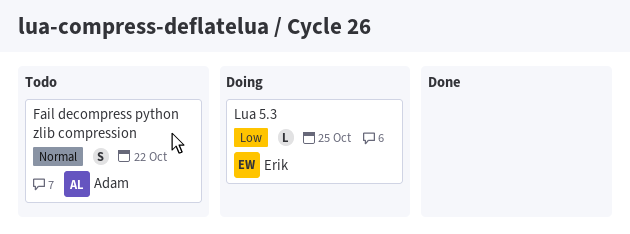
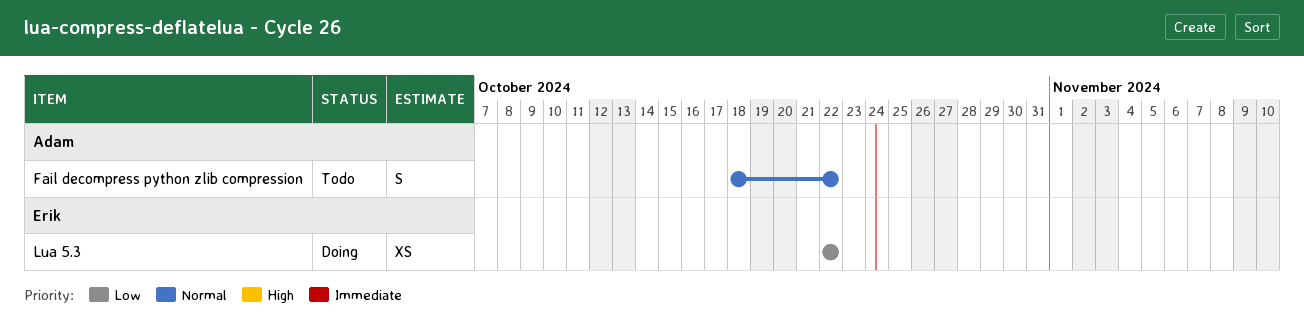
Lua 5.3, estimate: L -> XS
Lua 5.3, due: Oct 25 -> Oct 22

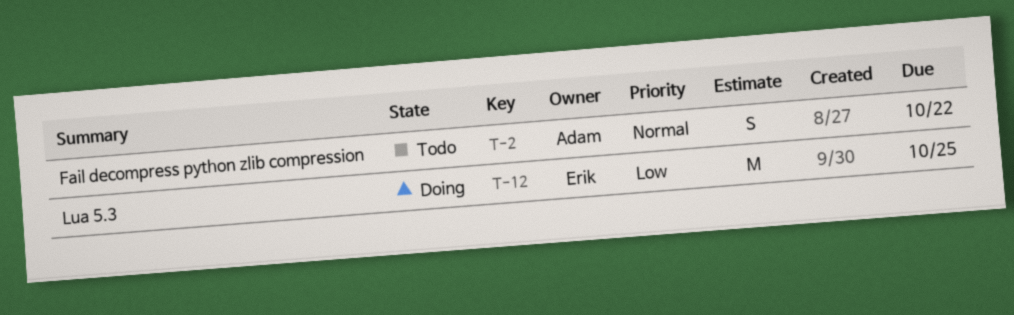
Lua 5.3, estimate: XS -> M
Lua 5.3, due: Oct 22 -> Oct 25

